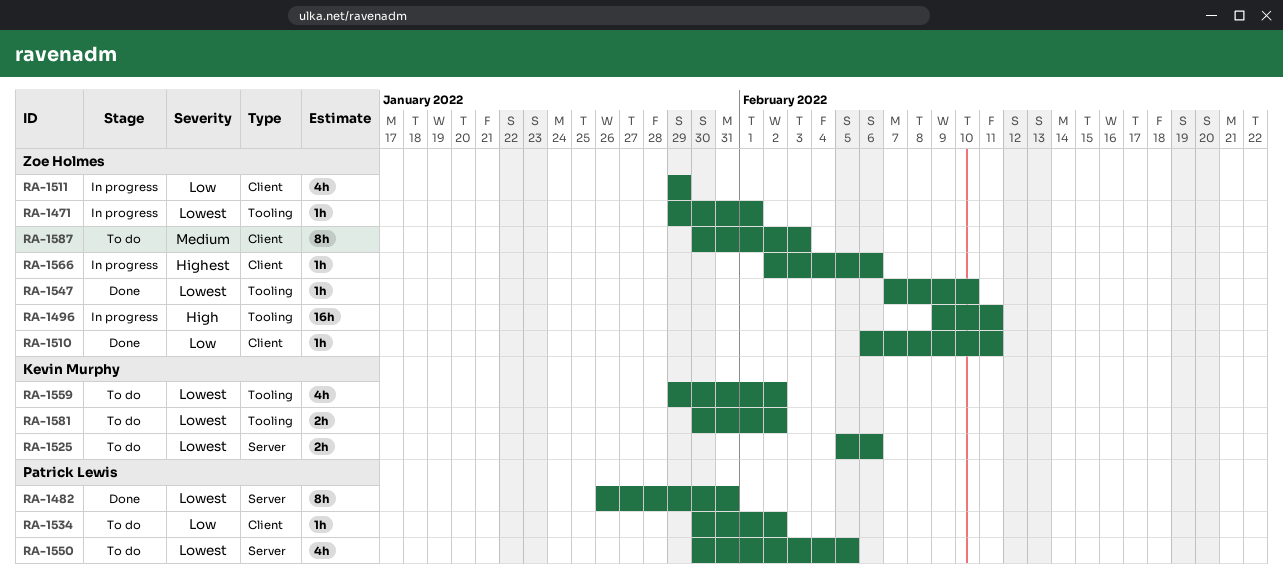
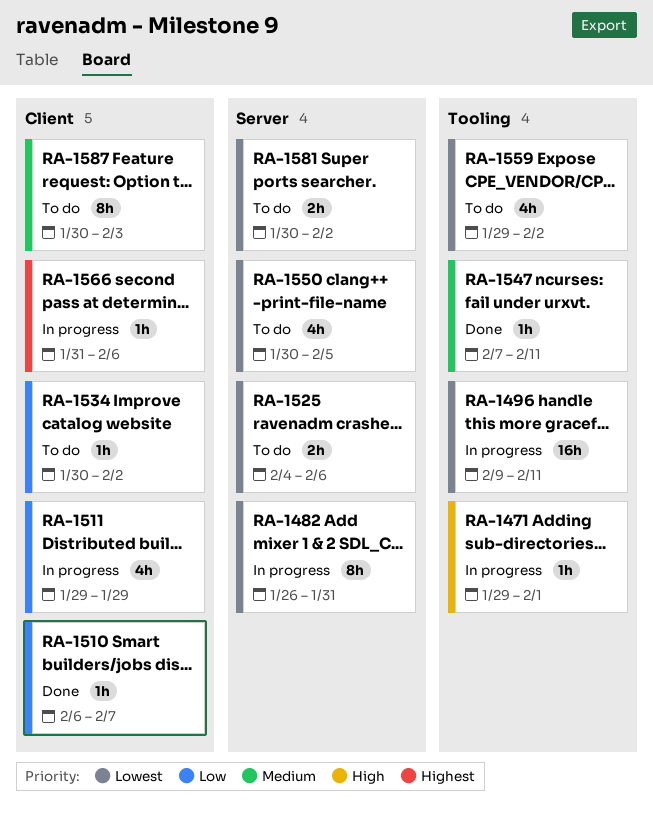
RA-1471, priority: Lowest -> High
RA-1482, status: Done -> In progress
RA-1496, priority: High -> Lowest
RA-1510, due: Feb 11 -> Feb 7
RA-1525, start: Feb 5 -> Feb 4
RA-1547, priority: Lowest -> Medium
RA-1547, due: Feb 10 -> Feb 11
RA-1566, start: Feb 2 -> Jan 31
RA-1581, label: Tooling -> Server

